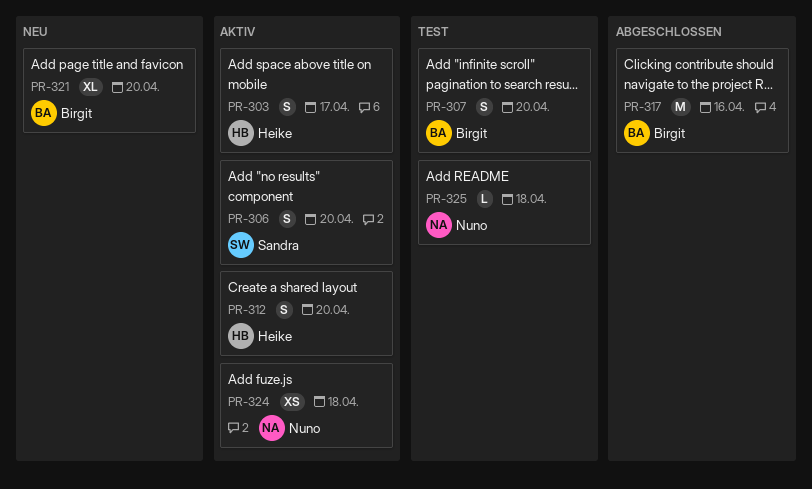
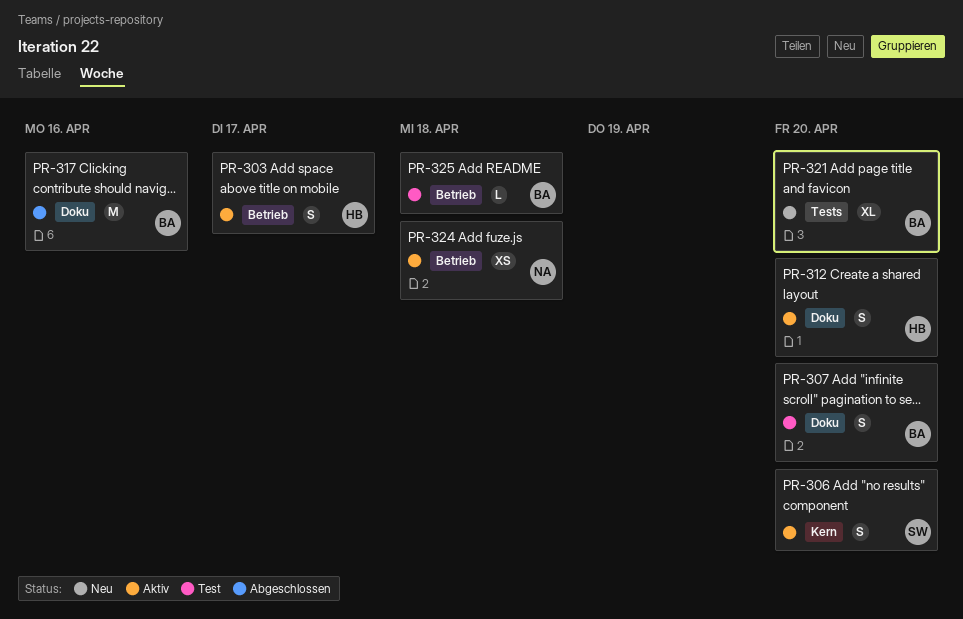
PR-325, owner: Nuno -> Birgit

